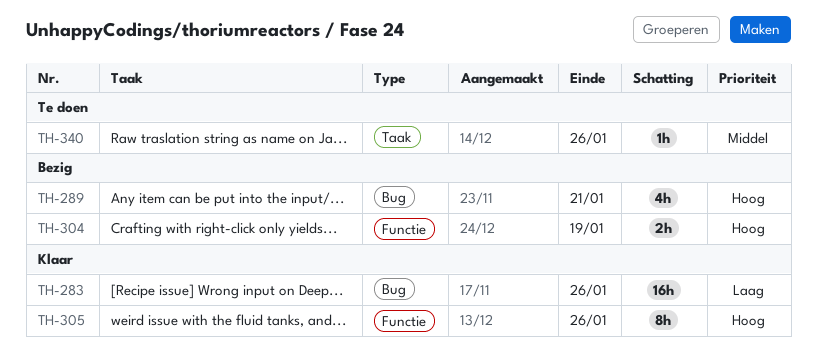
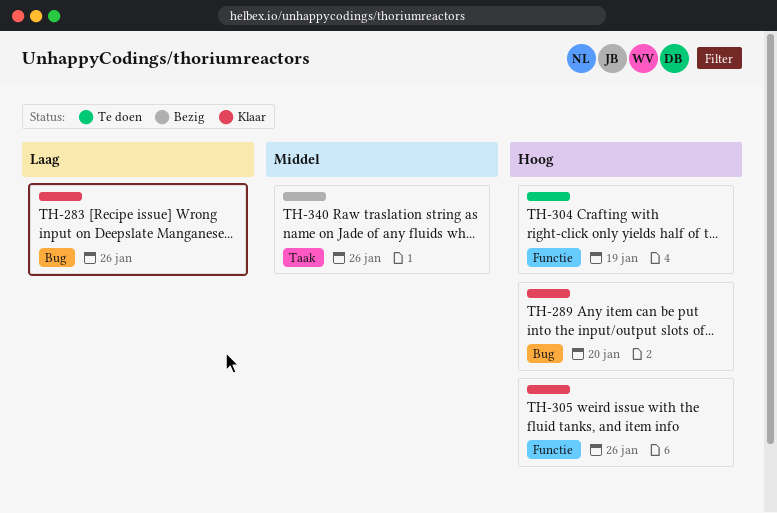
TH-289, status: Bezig -> Klaar
TH-289, due: Jan 21 -> Jan 20
TH-304, status: Bezig -> Te doen
TH-340, status: Te doen -> Bezig

